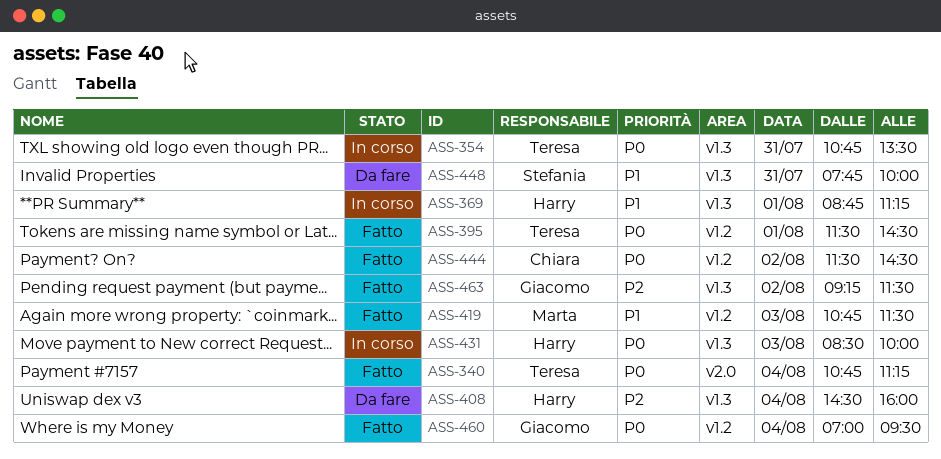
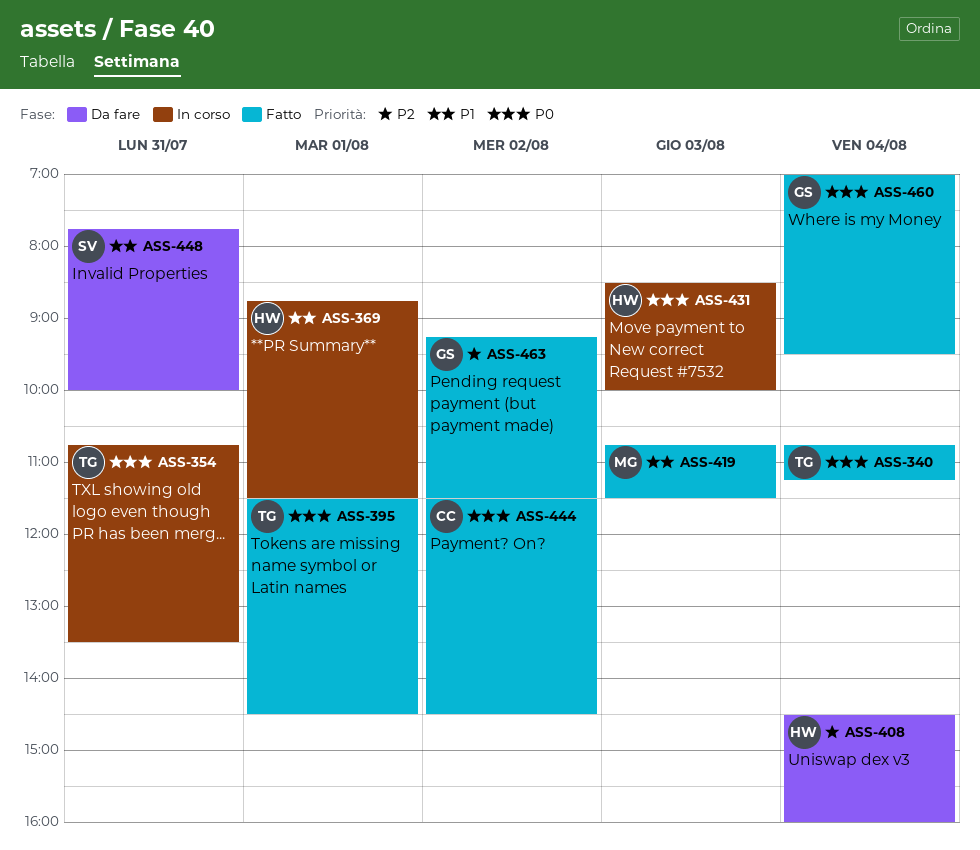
ASS-369, ends: 11:15 -> 11:30

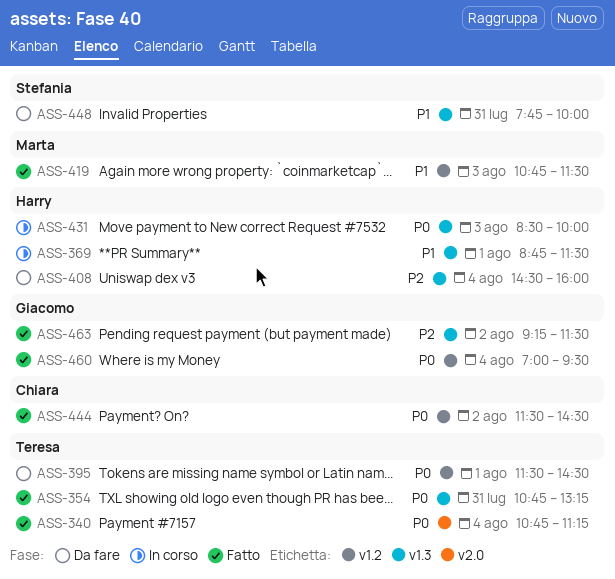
ASS-354, status: In corso -> Fatto
ASS-354, ends: 13:30 -> 13:15
ASS-395, status: Fatto -> Da fare

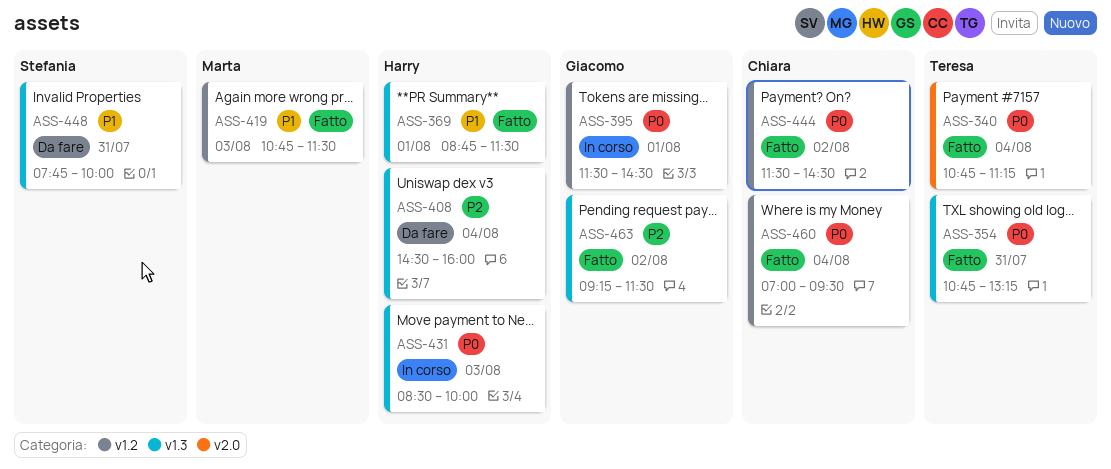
ASS-369, status: In corso -> Fatto
ASS-395, status: Da fare -> In corso
ASS-395, owner: Teresa -> Giacomo
ASS-460, owner: Giacomo -> Chiara

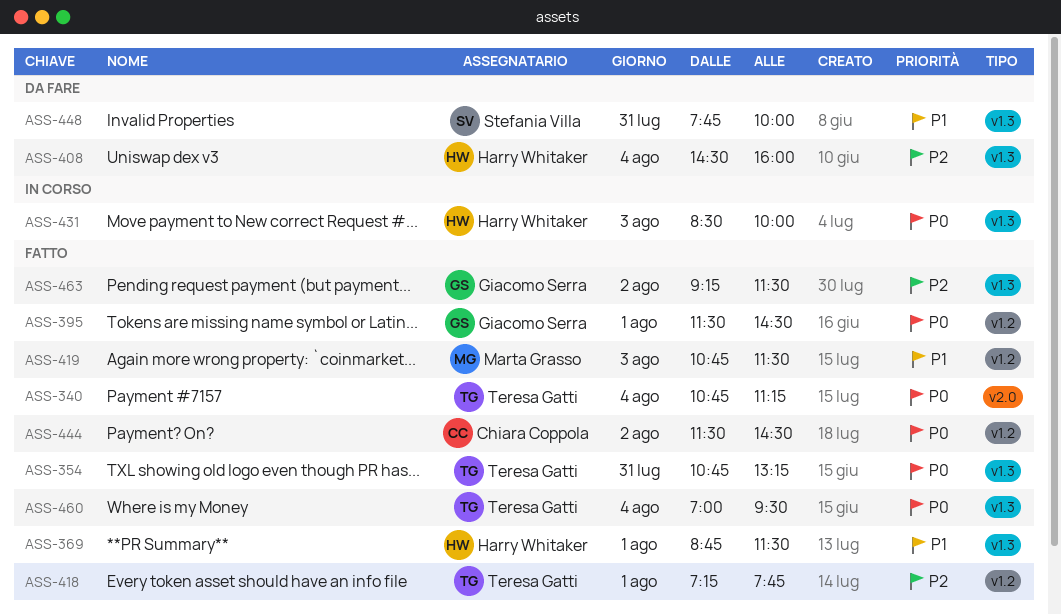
ASS-395, status: In corso -> Fatto
ASS-418: none -> present
ASS-460, owner: Chiara Coppola -> Teresa Gatti
ASS-460, label: v1.2 -> v1.3

